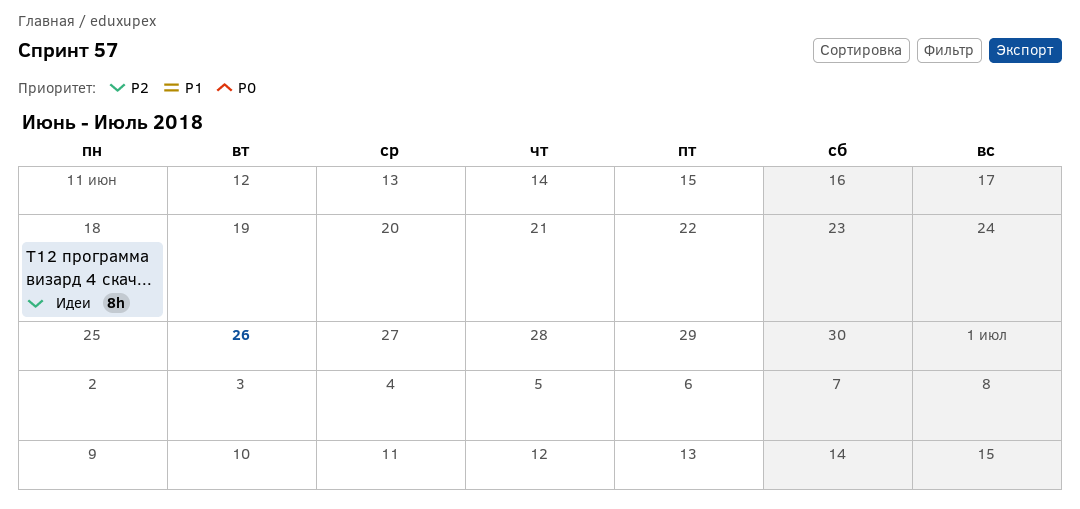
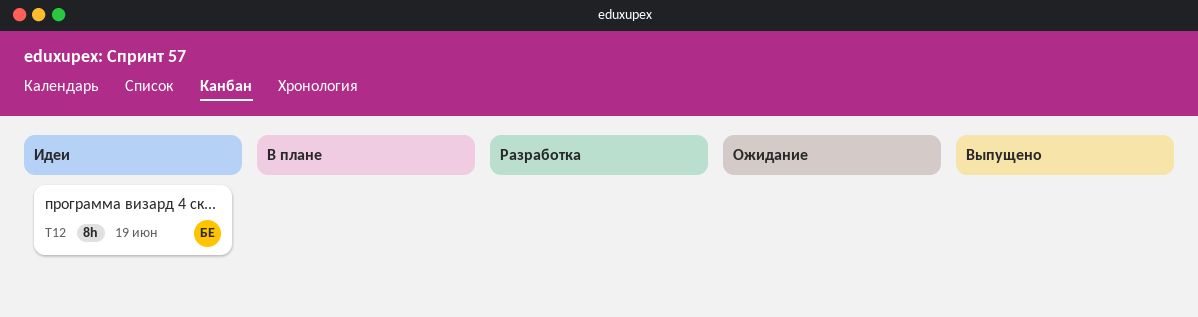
T12, due: Jun 18 -> Jun 19

